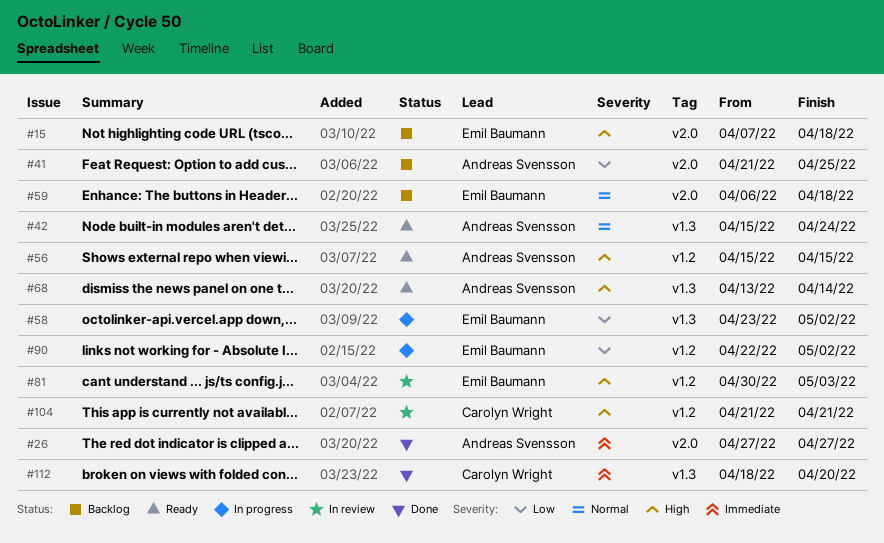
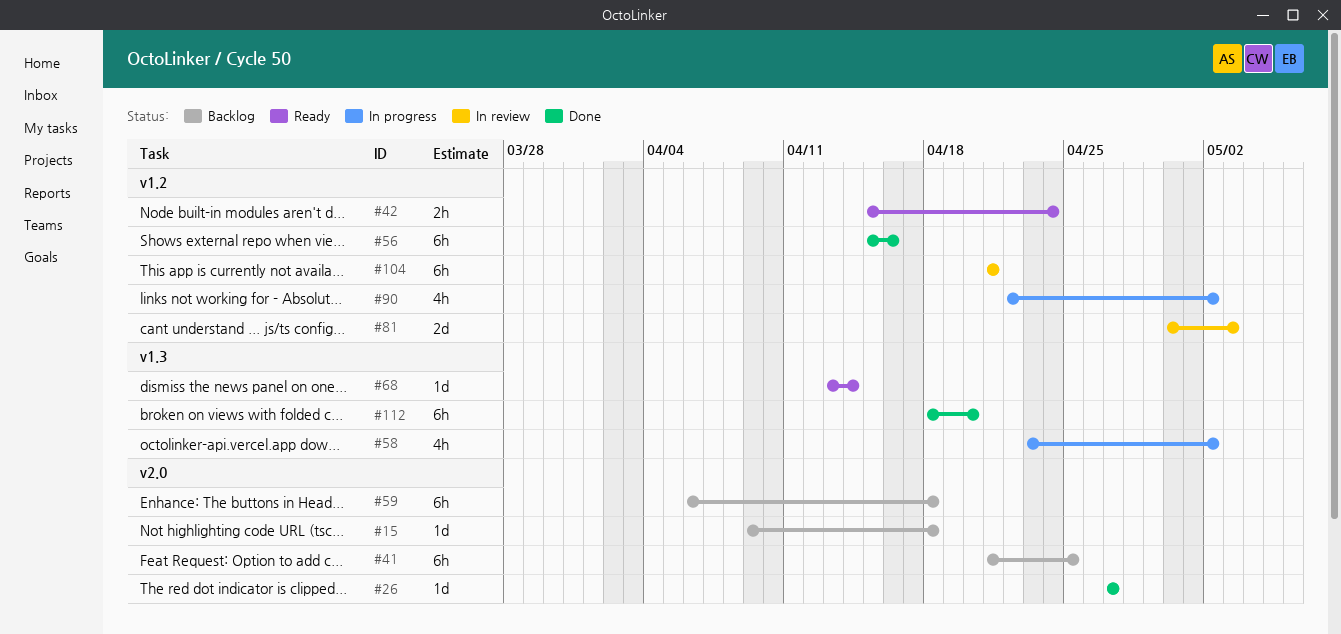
#15, start: Apr 7 -> Apr 9
#42, label: v1.3 -> v1.2
#56, status: Ready -> Done
#56, due: Apr 15 -> Apr 16

